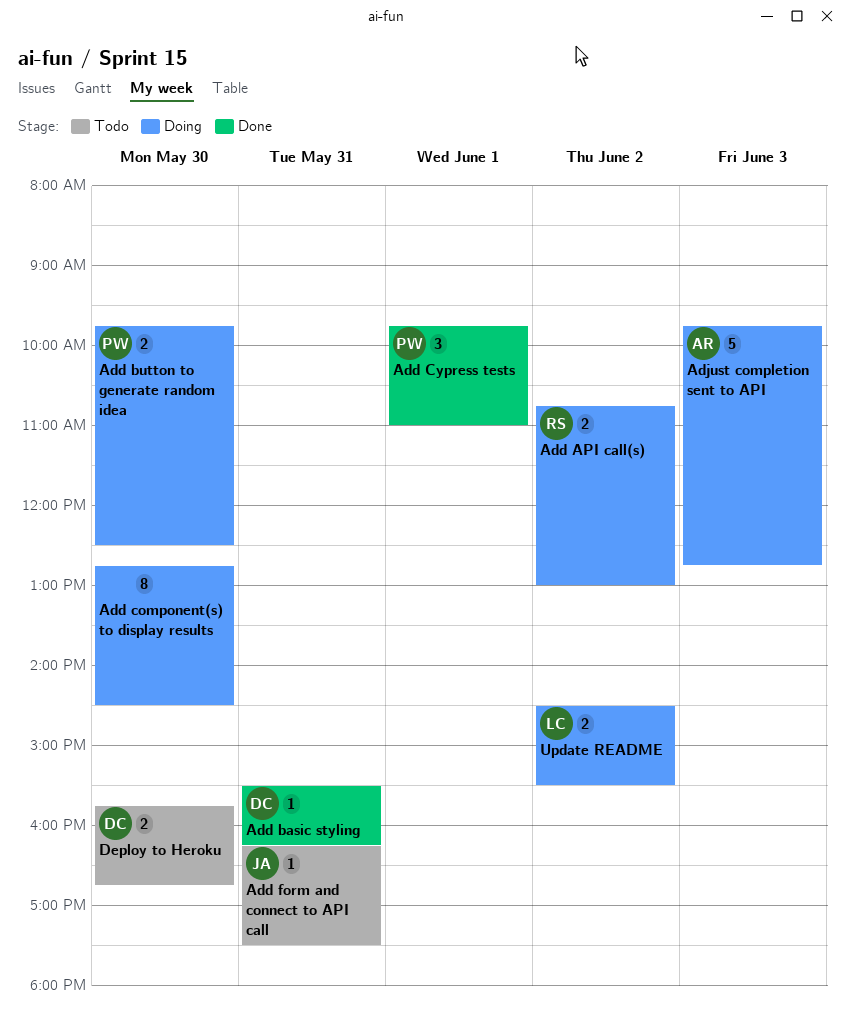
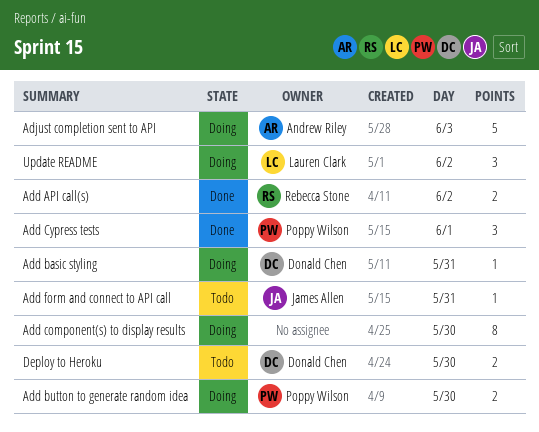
Add API call(s), status: Doing -> Done
Add basic styling, status: Done -> Doing
Update README, estimate: 2 -> 3

